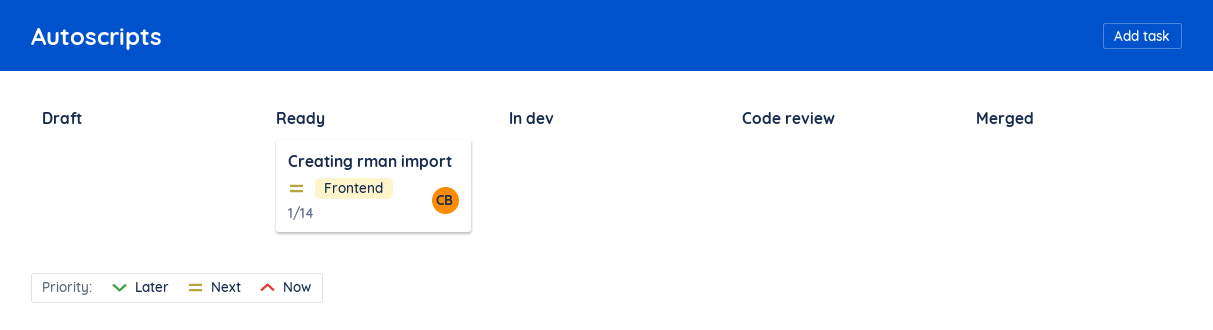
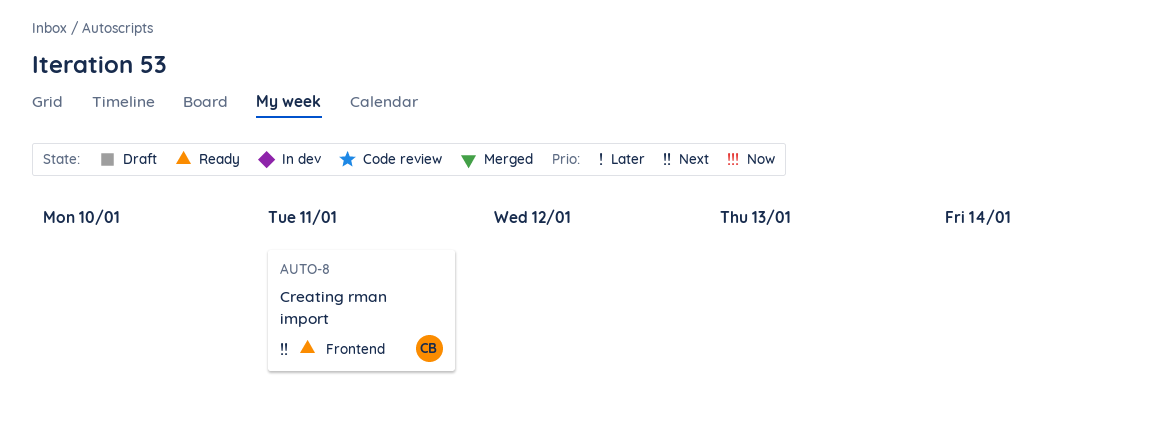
Creating rman import, due: Jan 14 -> Jan 11

